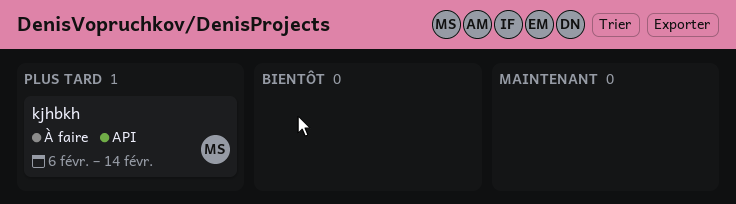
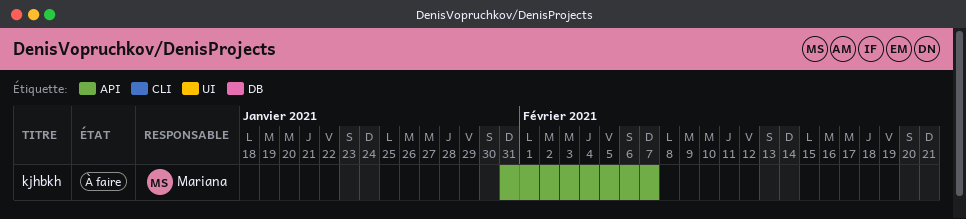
kjhbkh, start: Feb 6 -> Jan 31
kjhbkh, due: Feb 14 -> Feb 7

